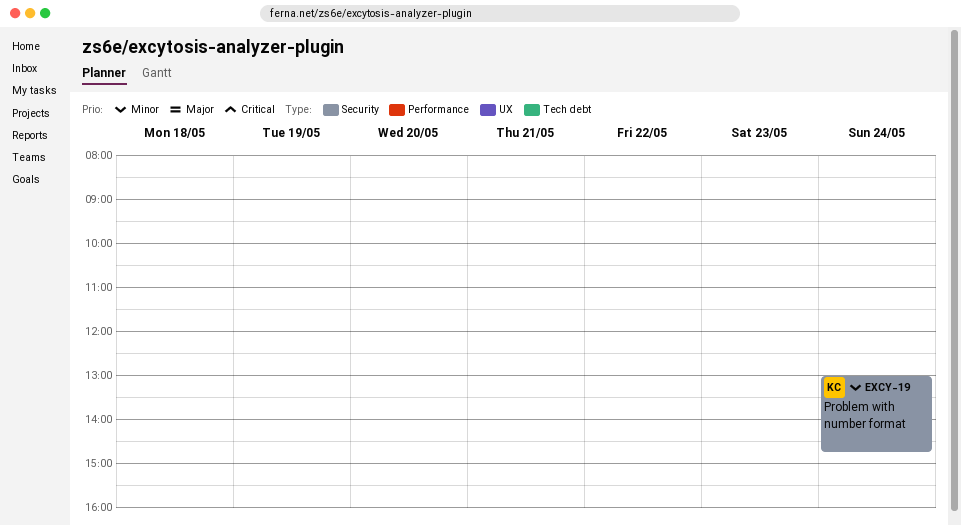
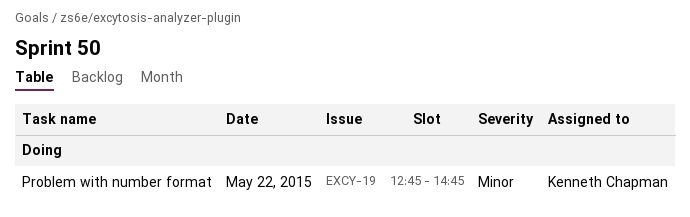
EXCY-19, day: May 24 -> May 22
EXCY-19, begins: 13:00 -> 12:45

